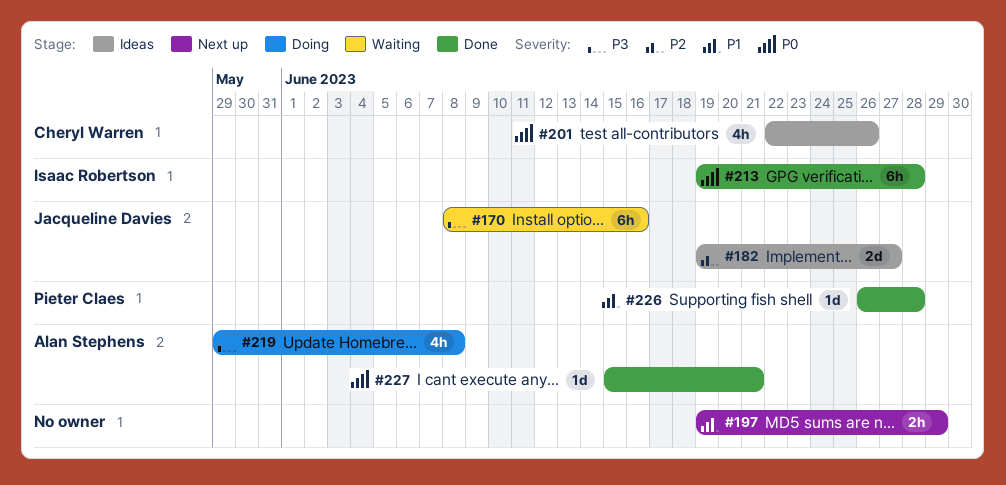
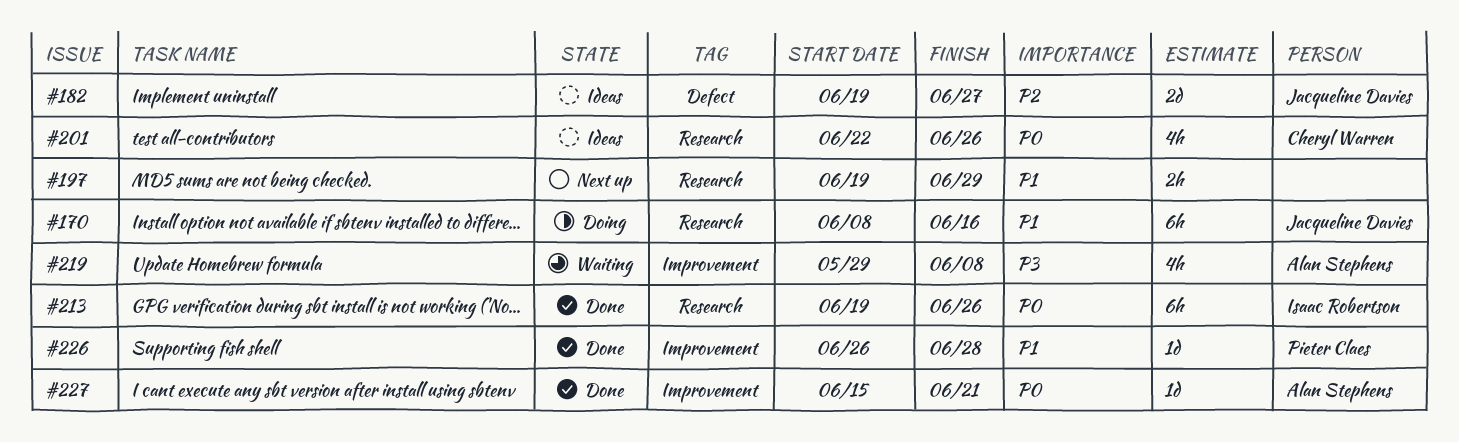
#170, status: Waiting -> Doing
#170, priority: P3 -> P1
#213, due: Jun 28 -> Jun 26
#219, status: Doing -> Waiting

